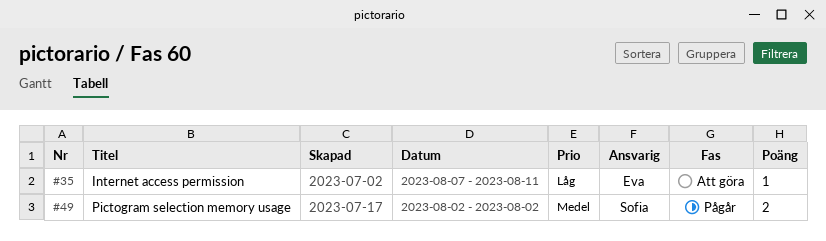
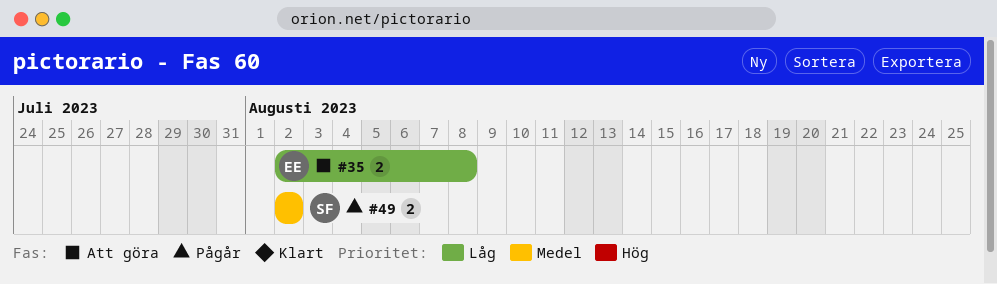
#35, estimate: 1 -> 2
#35, start: Aug 7 -> Aug 2
#35, due: Aug 11 -> Aug 8

